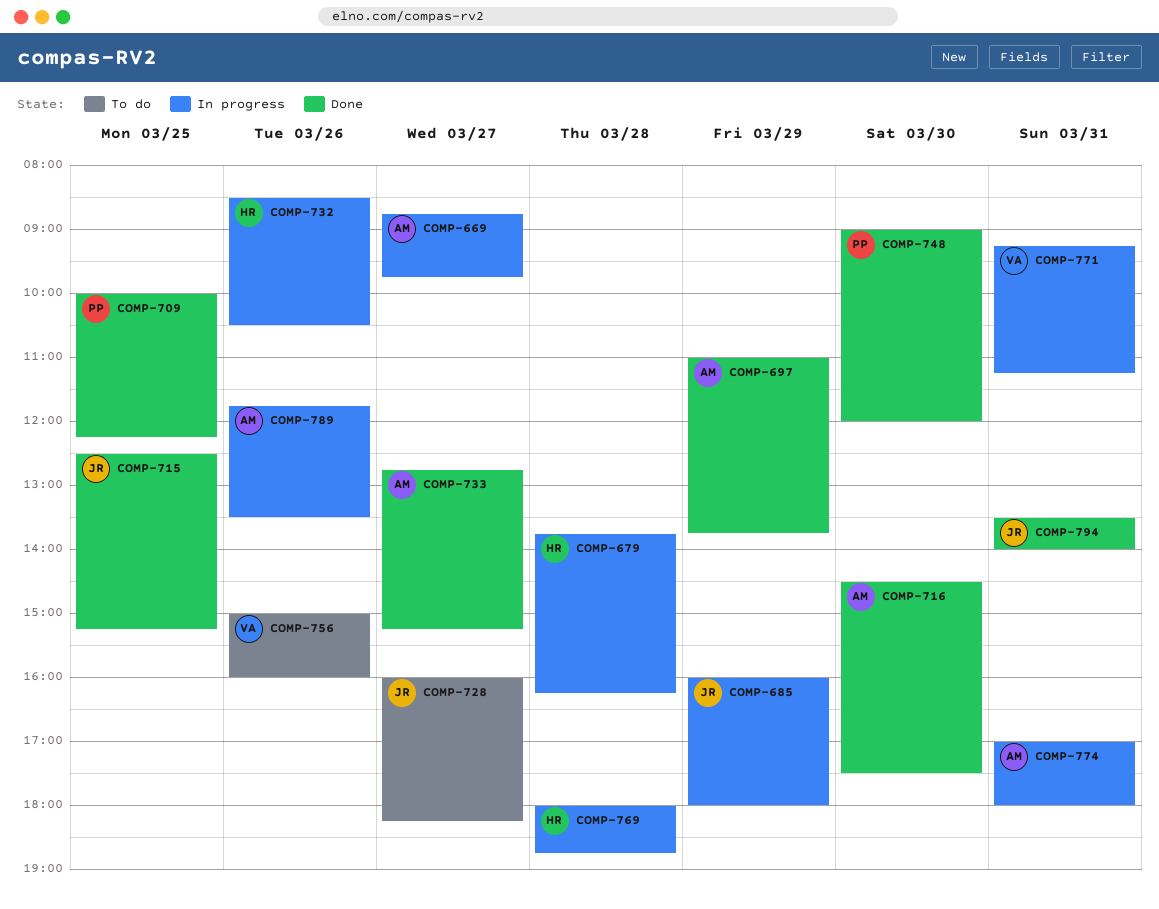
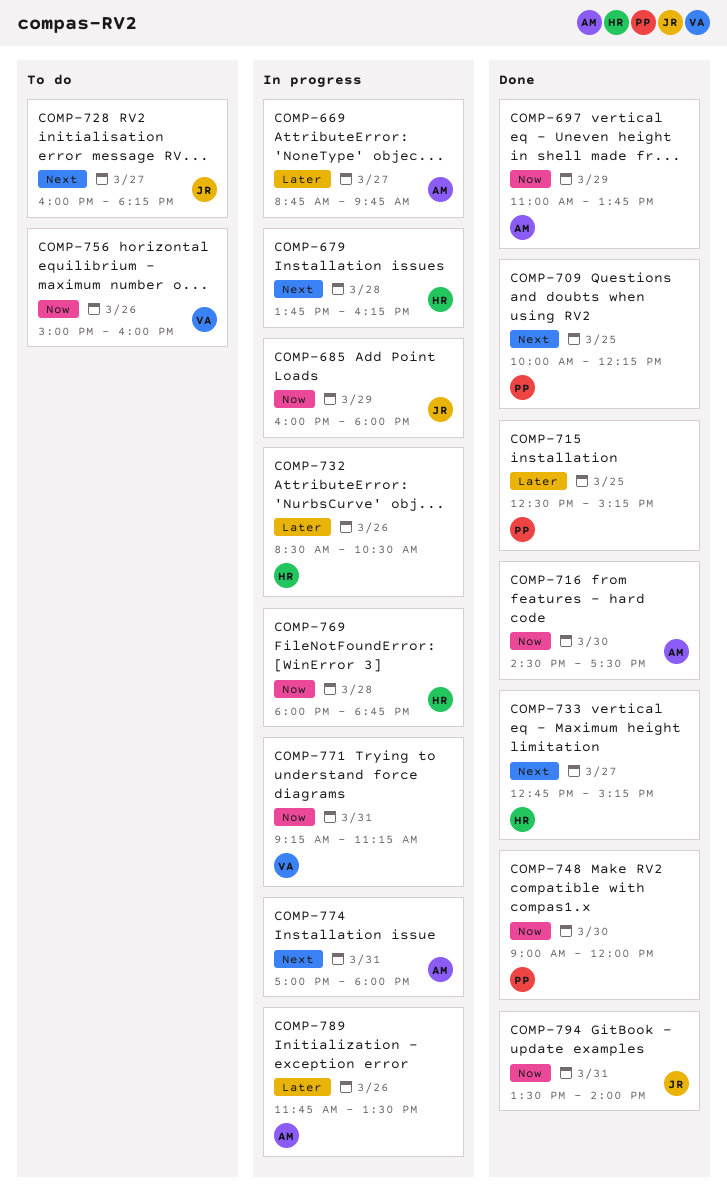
COMP-715, owner: JR -> PP
COMP-733, owner: AM -> HR

